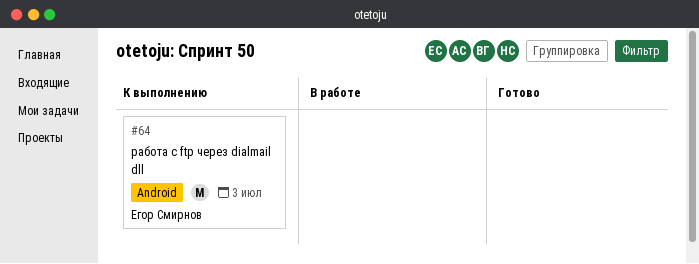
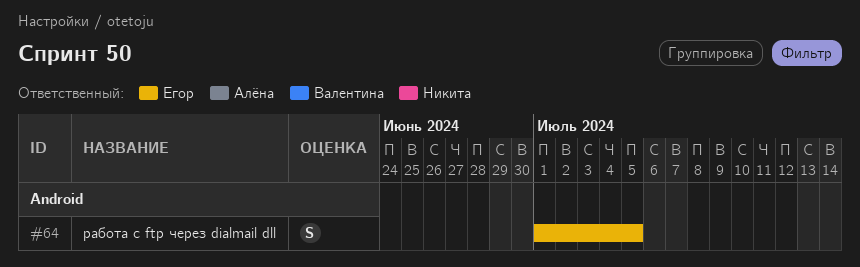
#64, estimate: M -> S
#64, due: Jul 3 -> Jul 5

